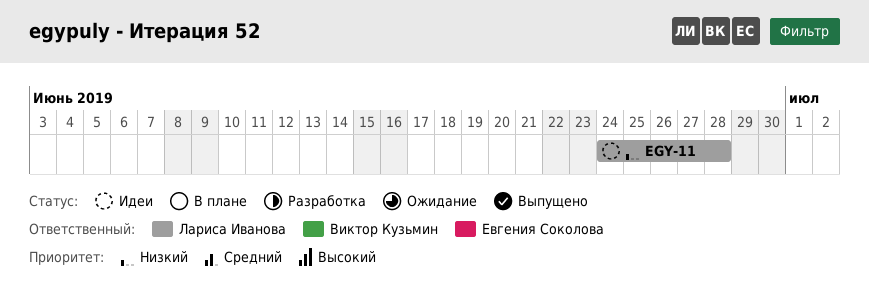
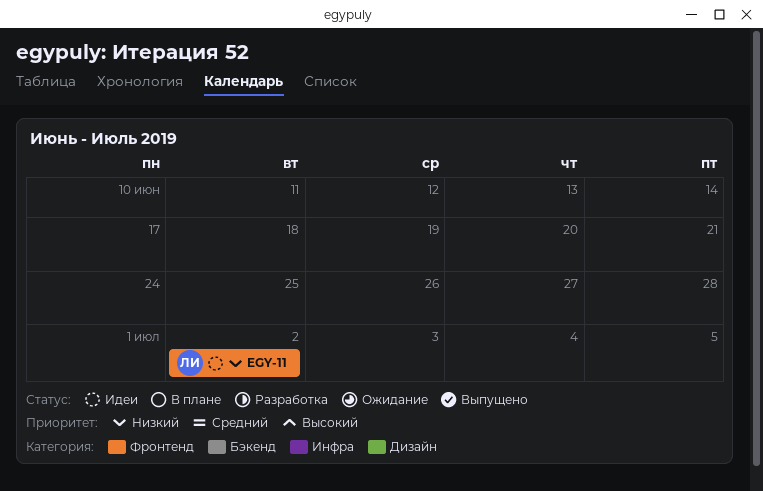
EGY-11, start: Jun 24 -> Jul 2
EGY-11, due: Jun 28 -> Jul 2

